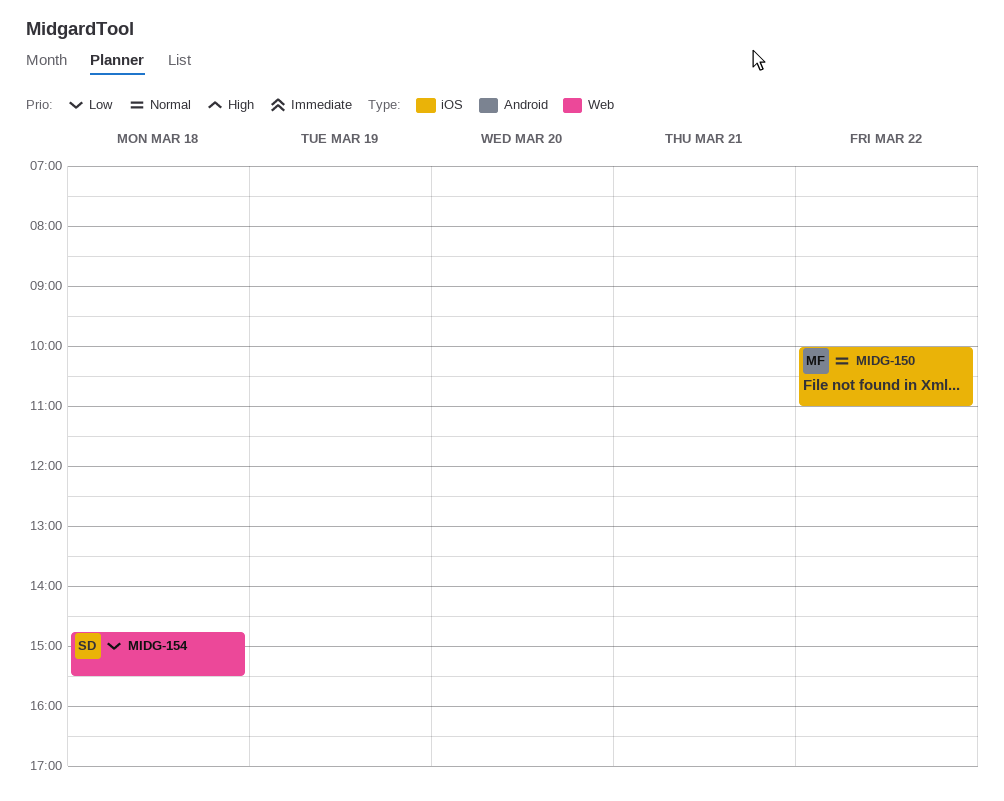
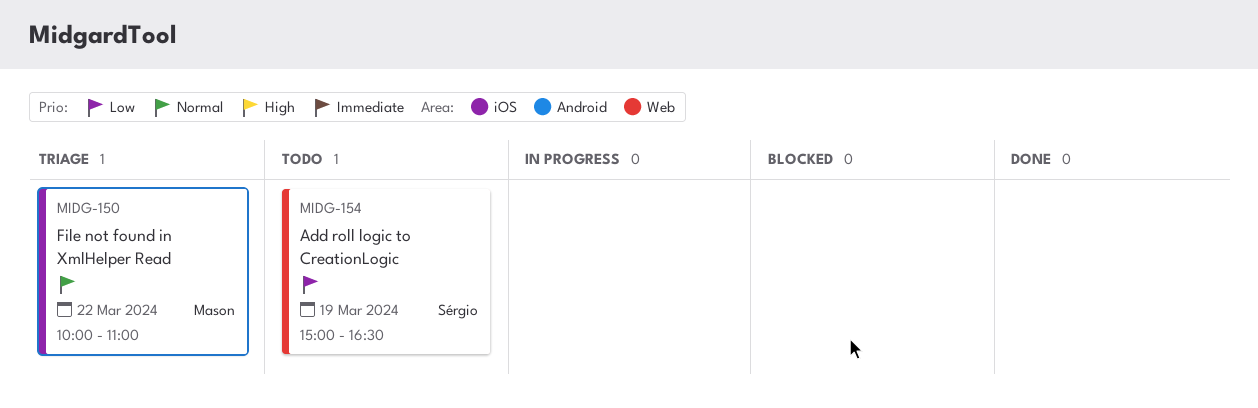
MIDG-154, day: Mar 18 -> Mar 19
MIDG-154, begins: 14:45 -> 15:00
MIDG-154, ends: 15:30 -> 16:30

